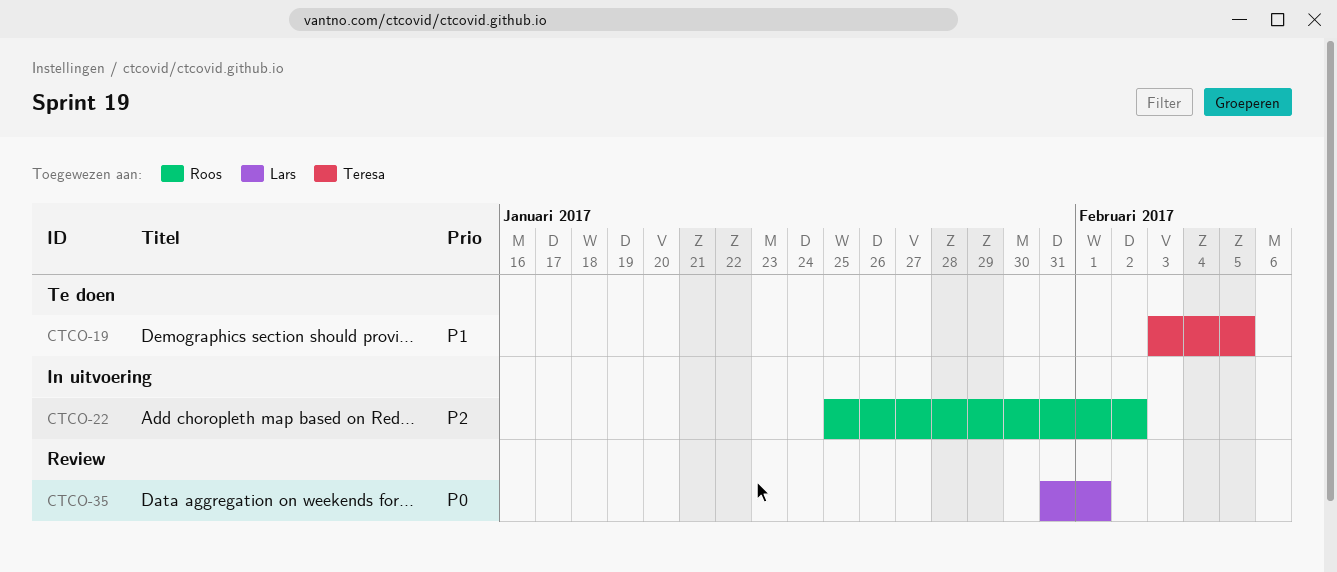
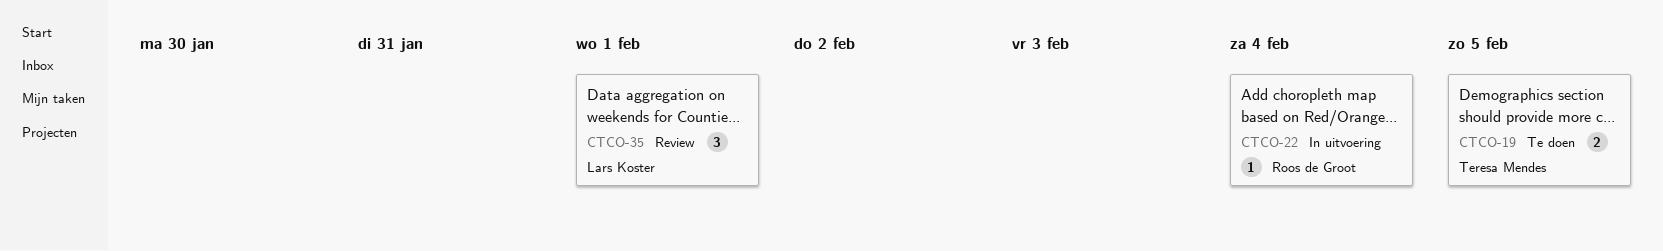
CTCO-22, due: Feb 2 -> Feb 4

